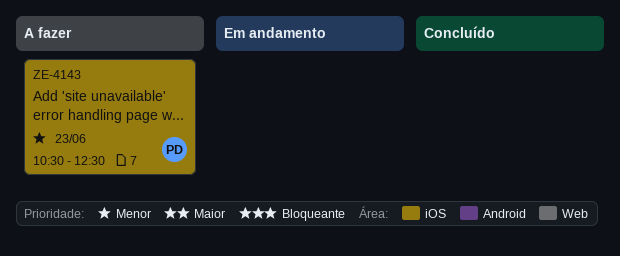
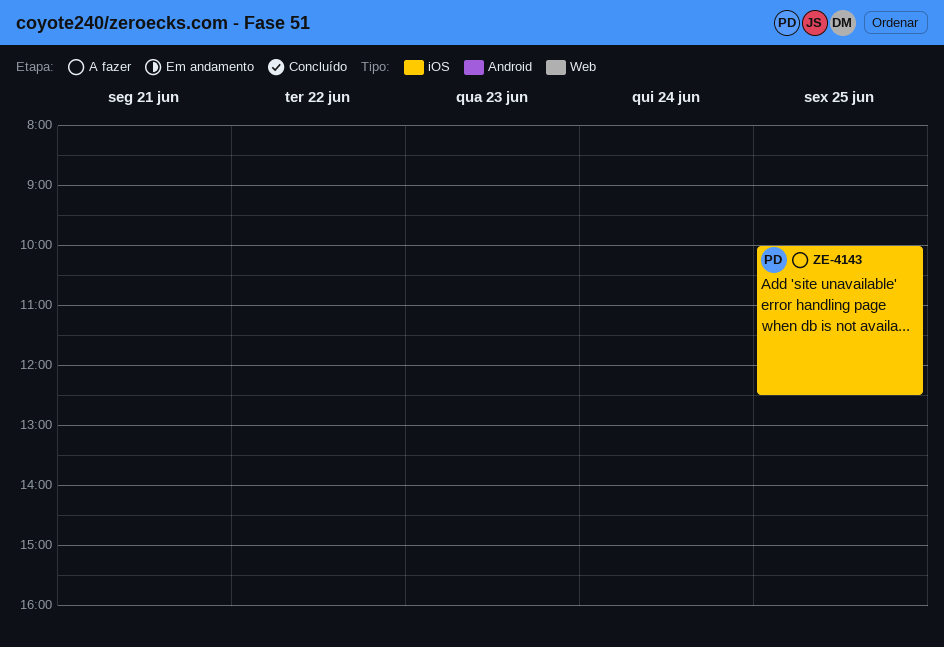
ZE-4143, day: Jun 23 -> Jun 25
ZE-4143, begins: 10:30 -> 10:00

